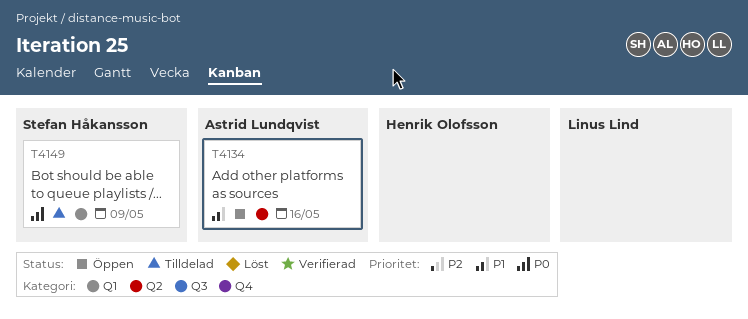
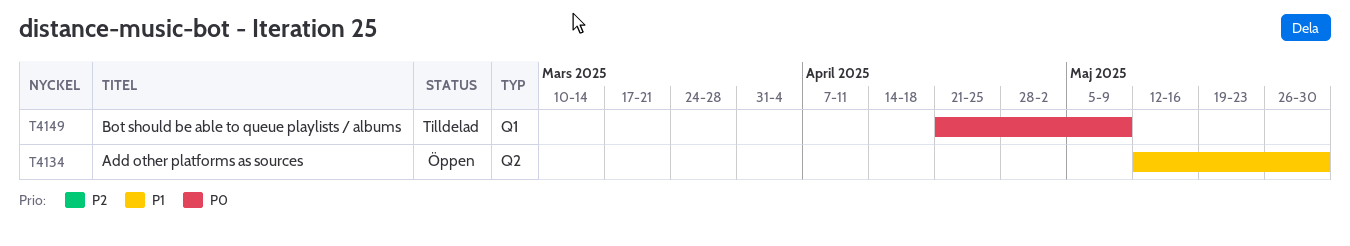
T4134, due: May 16 -> May 30

